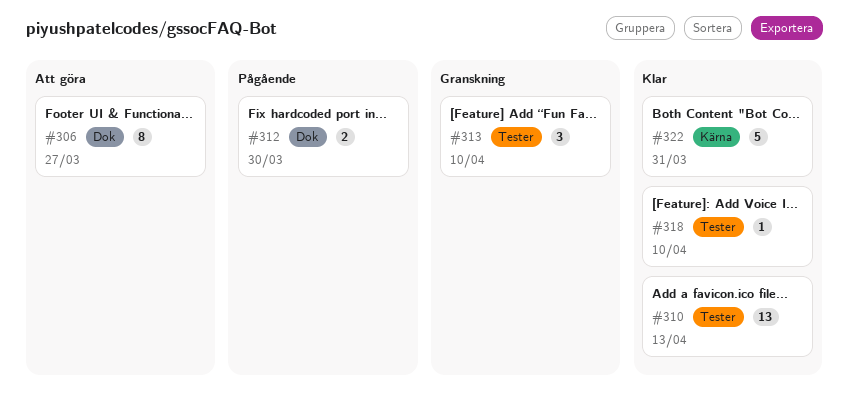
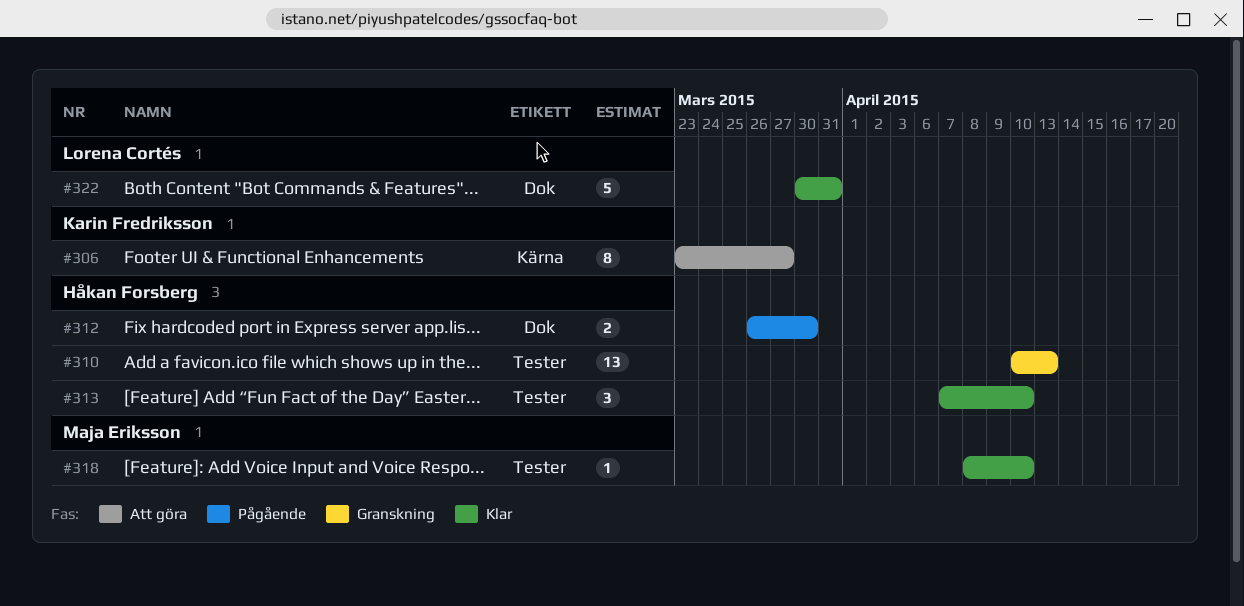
#306, label: Dok -> Kärna
#310, status: Klar -> Granskning
#313, status: Granskning -> Klar
#322, label: Kärna -> Dok

